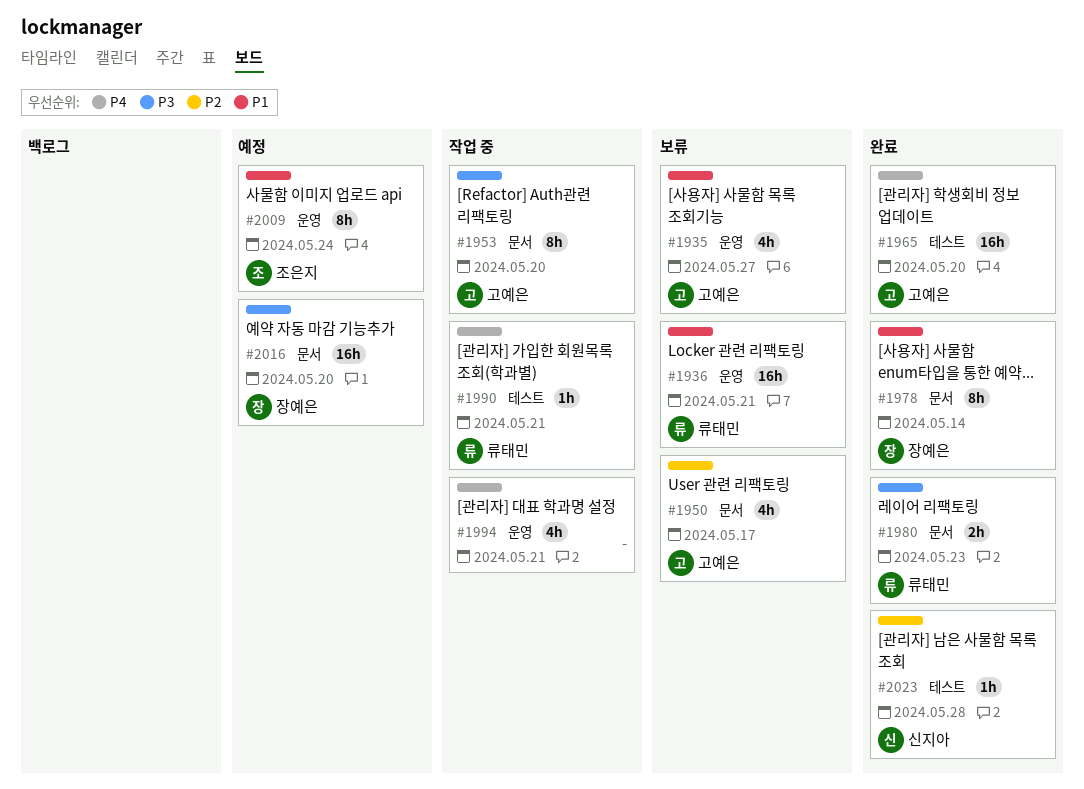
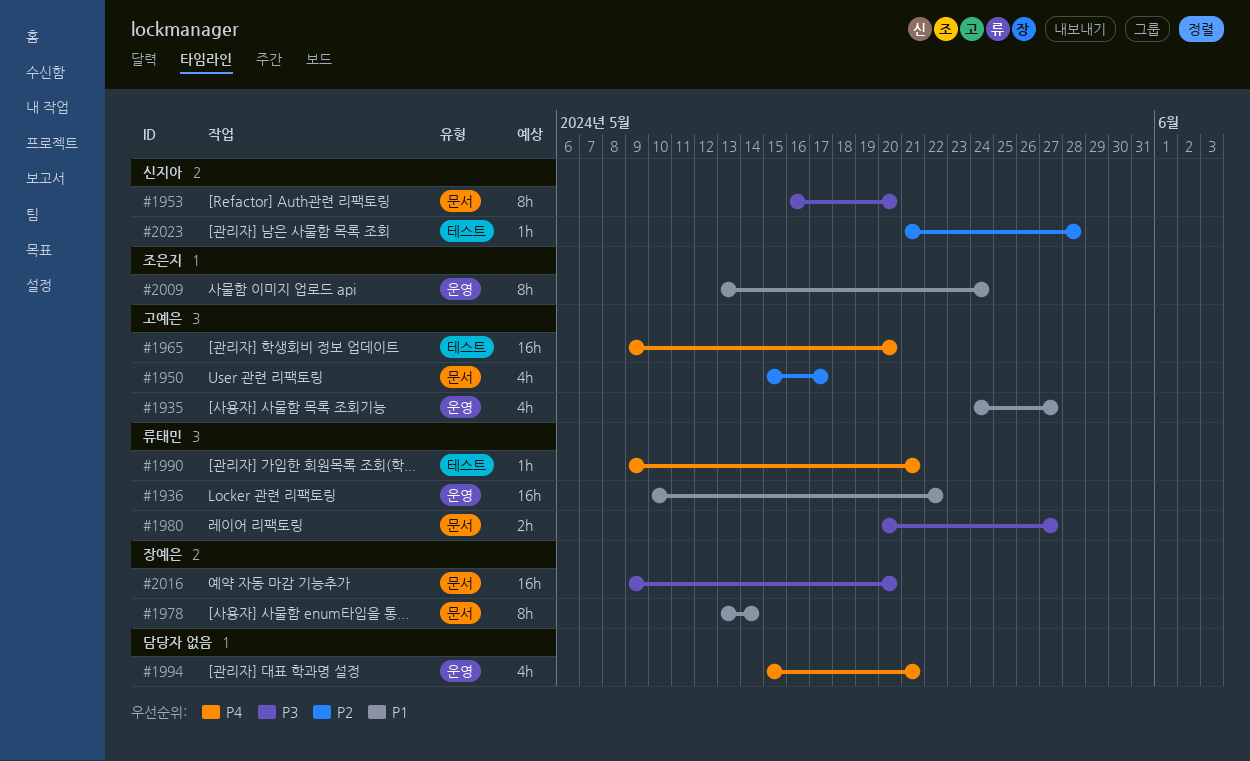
#1936, due: May 21 -> May 22
#1953, owner: 고예은 -> 신지아
#1980, due: May 23 -> May 27

